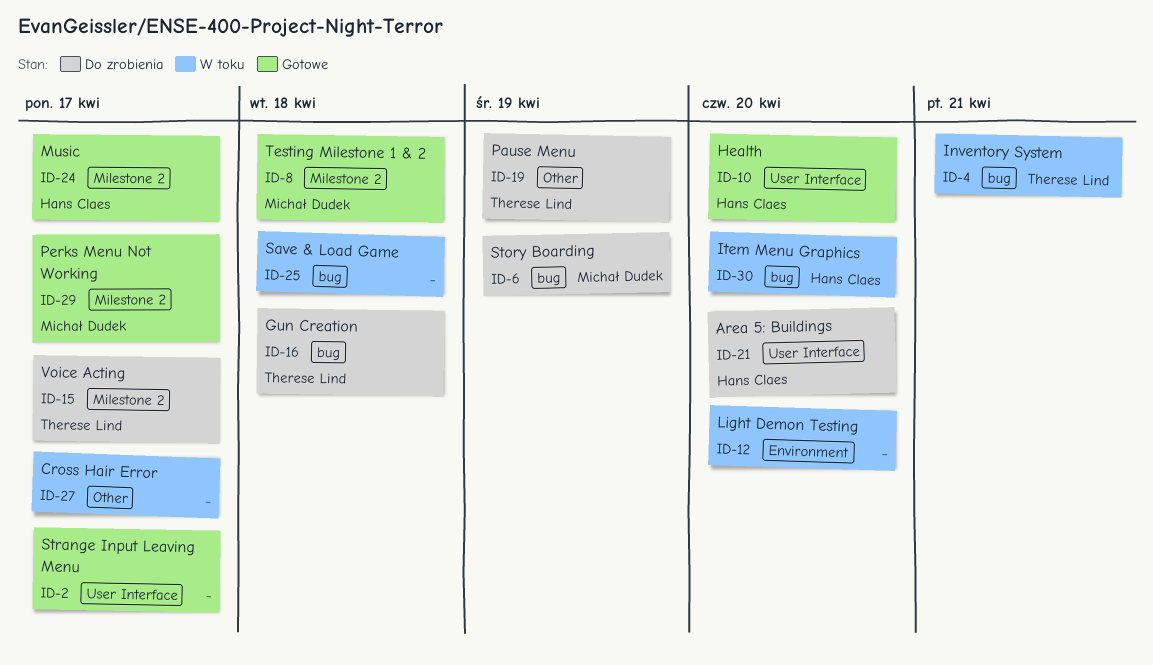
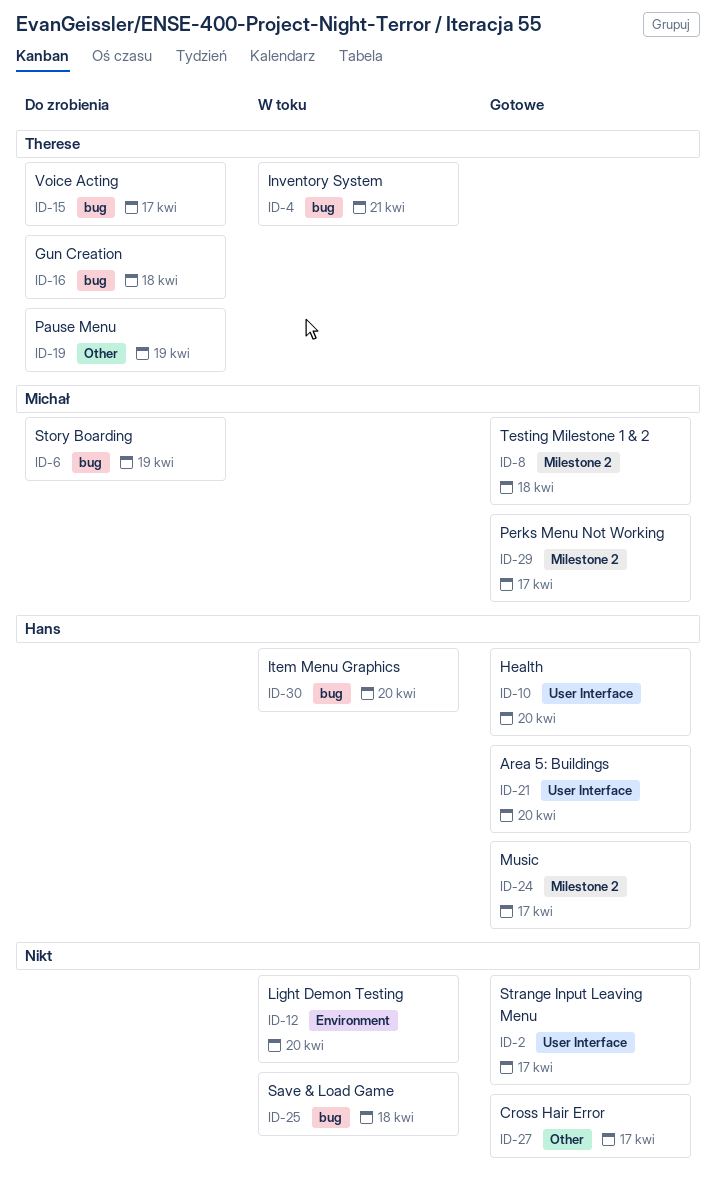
ID-15, label: Milestone 2 -> bug
ID-21, status: Do zrobienia -> Gotowe
ID-27, status: W toku -> Gotowe

